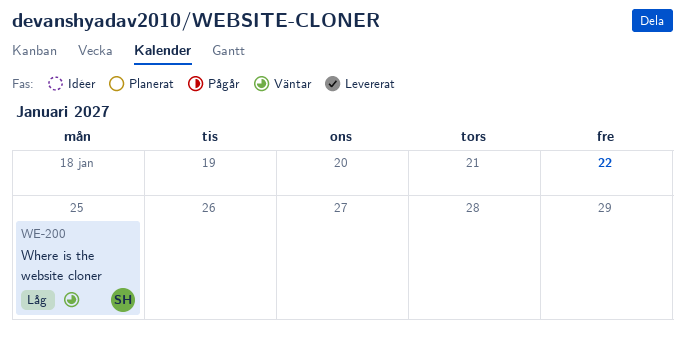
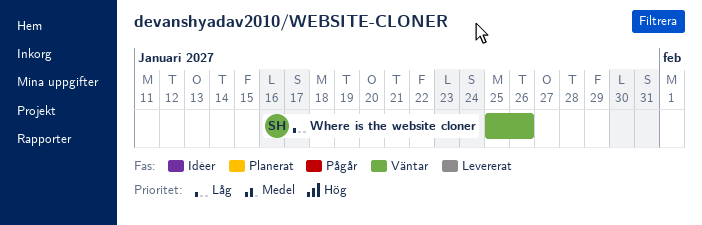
Where is the website cloner, due: Jan 25 -> Jan 26

